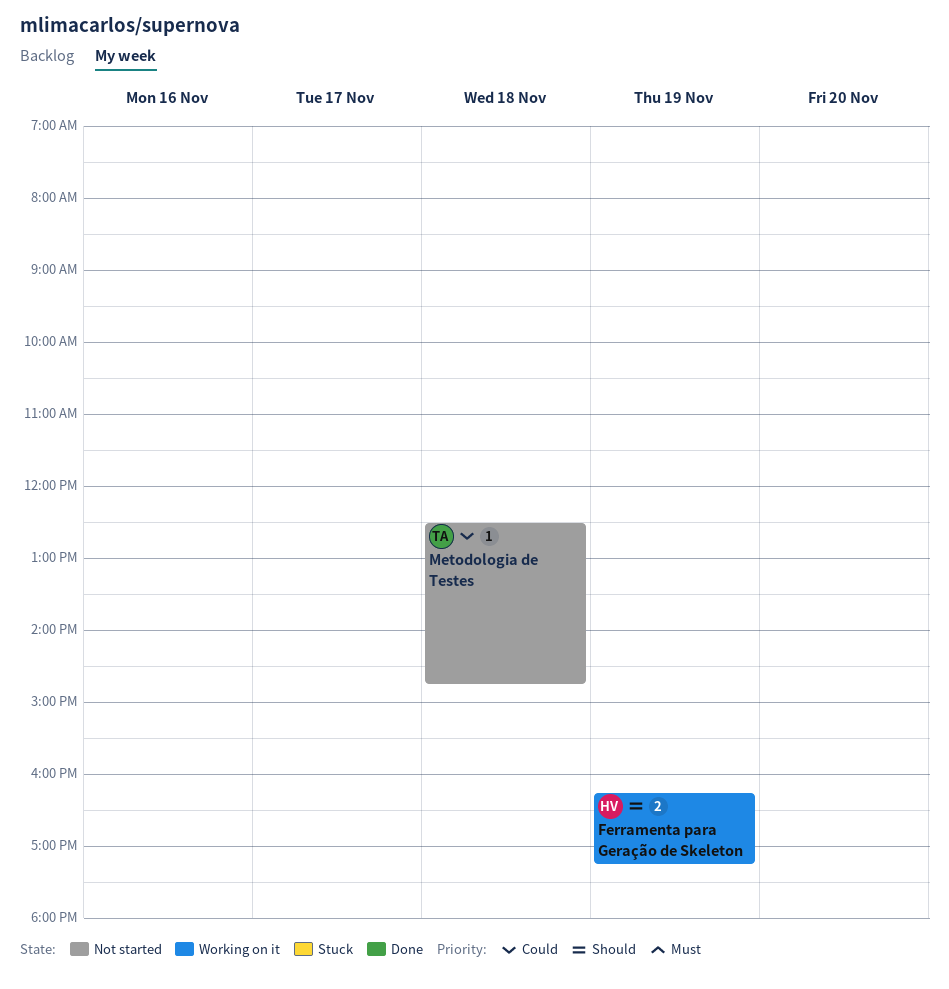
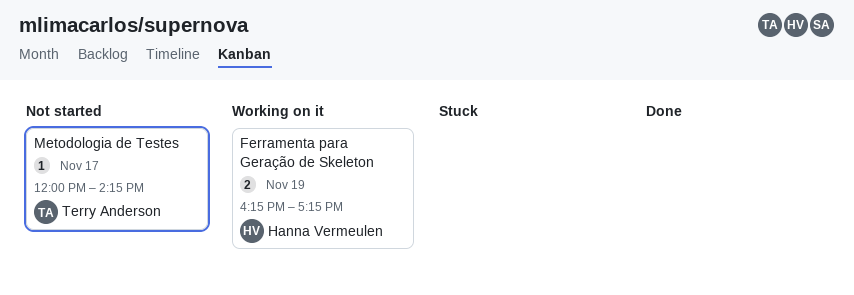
Metodologia de Testes, day: Nov 18 -> Nov 17
Metodologia de Testes, begins: 12:30 -> 12:00
Metodologia de Testes, ends: 14:45 -> 14:15

